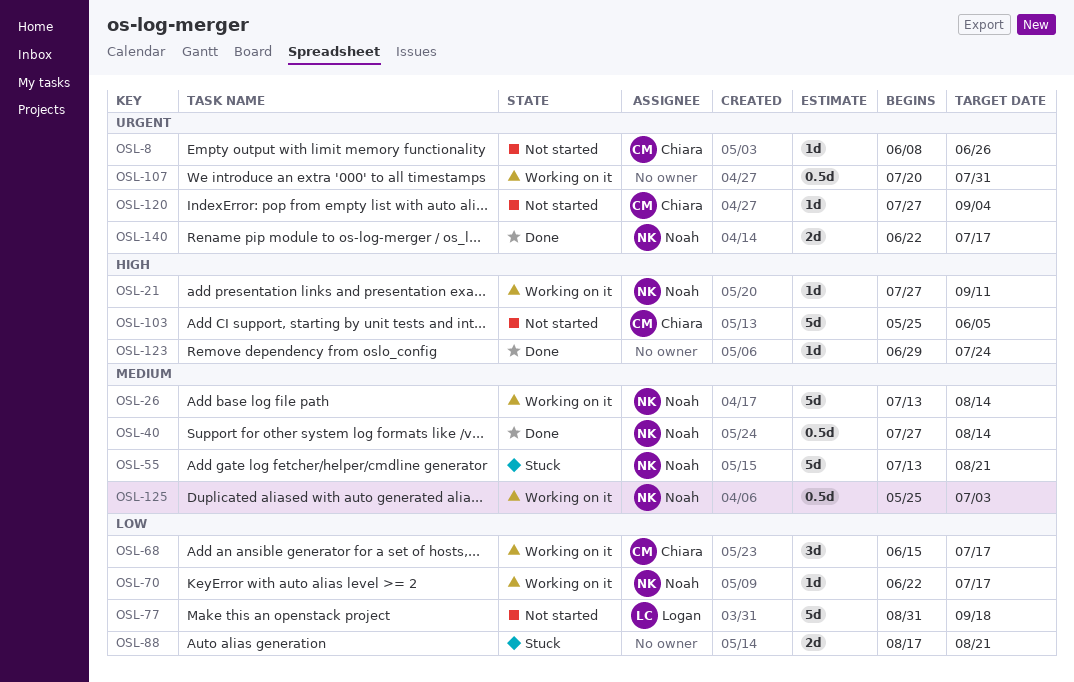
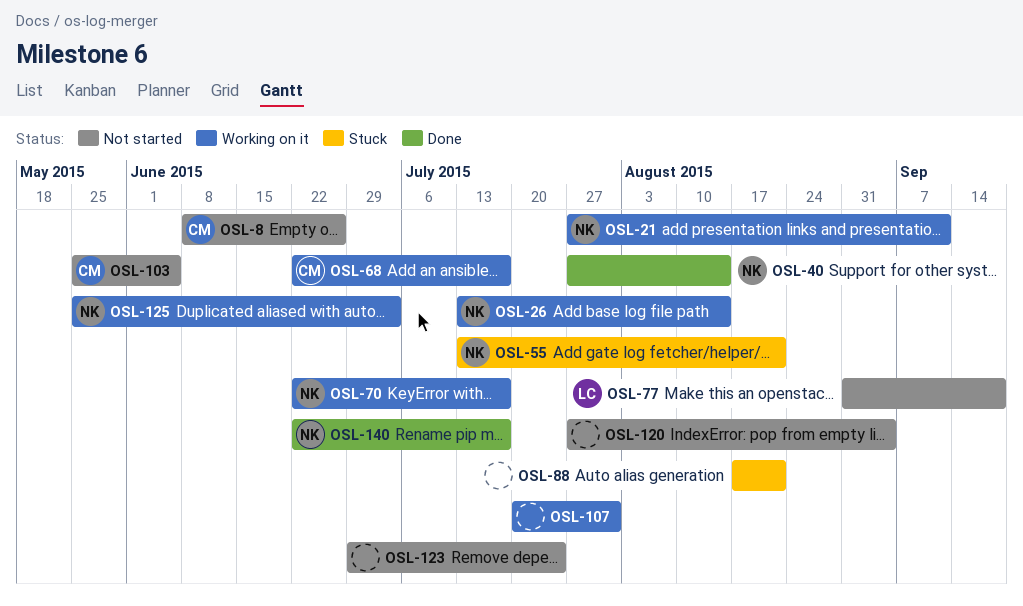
OSL-68, start: Jun 15 -> Jun 22
OSL-120, owner: Chiara -> none
OSL-123, status: Done -> Not started

